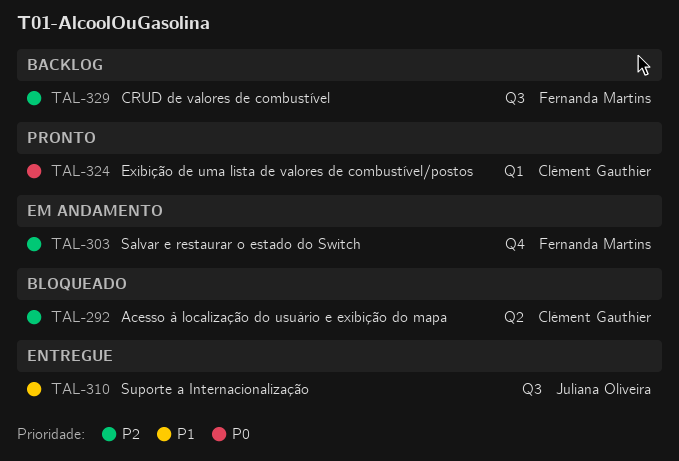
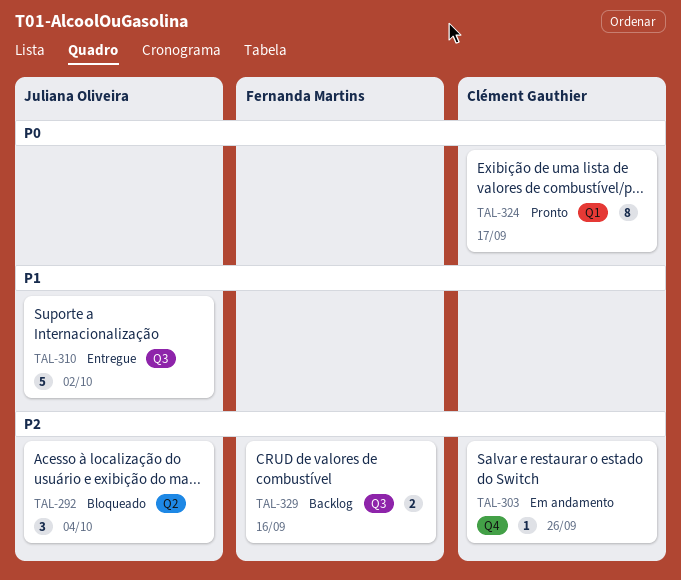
TAL-292, owner: Clément Gauthier -> Juliana Oliveira
TAL-303, owner: Fernanda Martins -> Clément Gauthier

